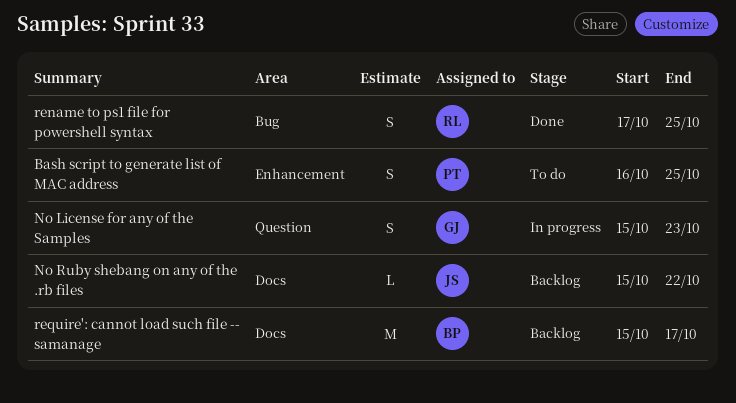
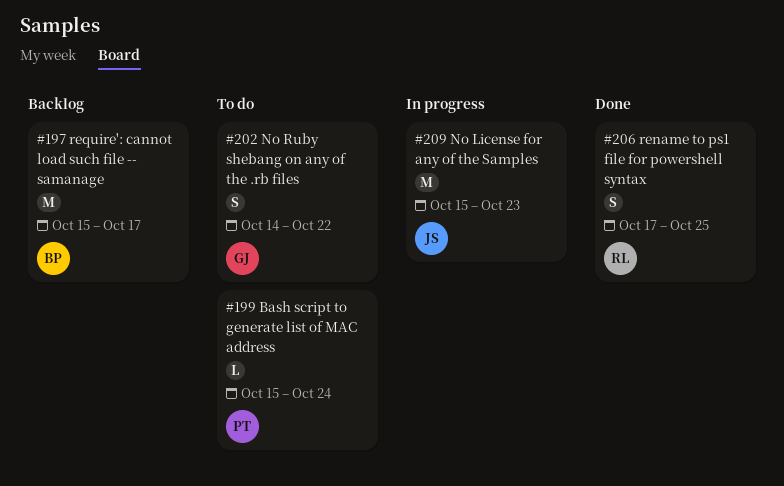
Bash script to generate list of MAC address, estimate: S -> L
Bash script to generate list of MAC address, start: Oct 16 -> Oct 15
Bash script to generate list of MAC address, due: Oct 25 -> Oct 24
No License for any of the Samples, owner: GJ -> JS
No License for any of the Samples, estimate: S -> M
No Ruby shebang on any of the .rb files, status: Backlog -> To do
No Ruby shebang on any of the .rb files, owner: JS -> GJ
No Ruby shebang on any of the .rb files, estimate: L -> S
No Ruby shebang on any of the .rb files, start: Oct 15 -> Oct 14

